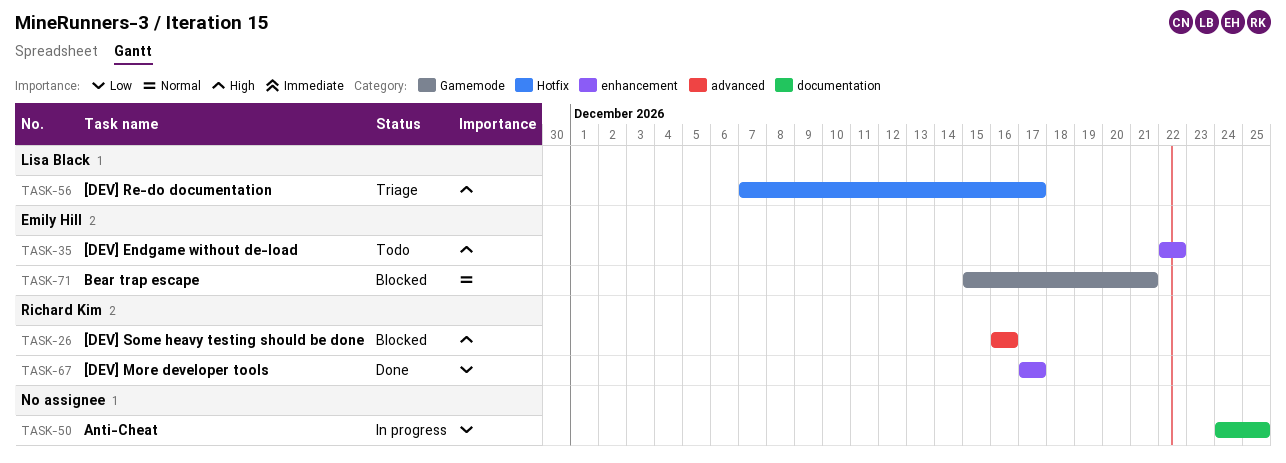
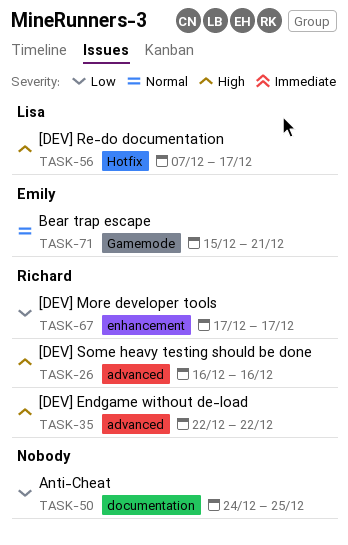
TASK-35, owner: Emily Hill -> Richard Kim
TASK-35, label: enhancement -> advanced

